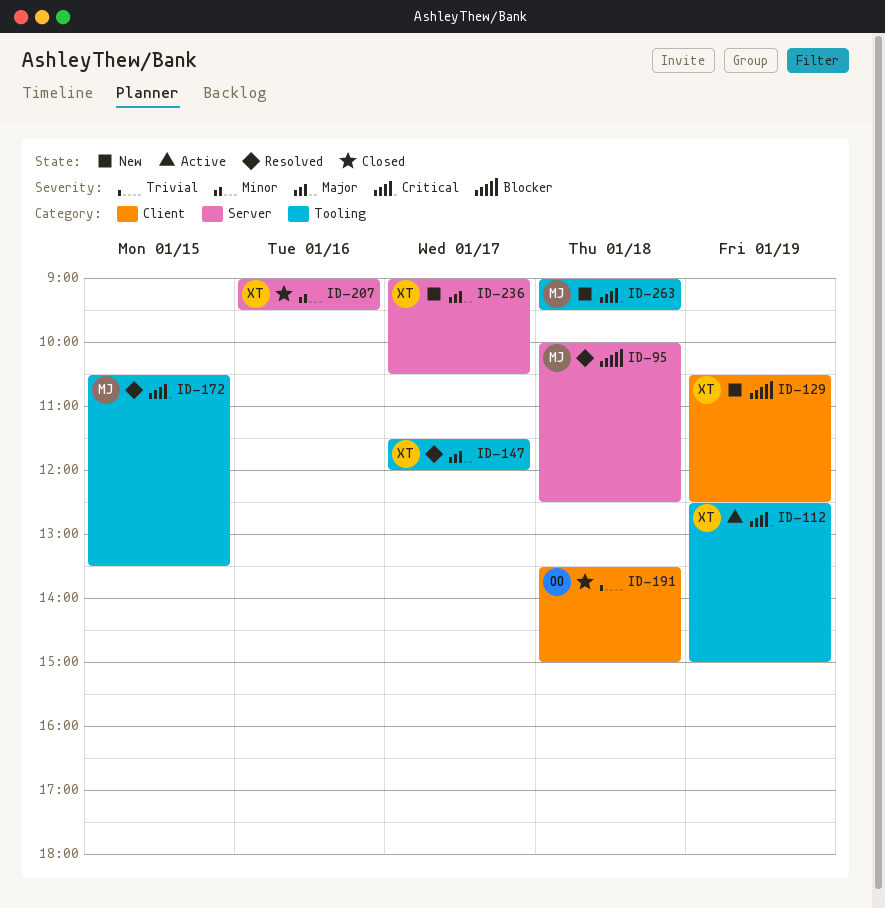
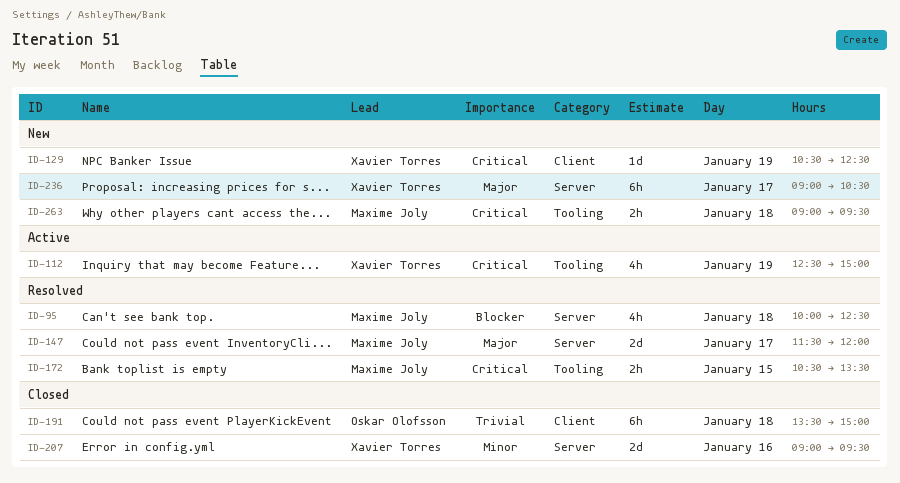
ID-129, priority: Blocker -> Critical
ID-147, owner: Xavier Torres -> Maxime Joly
ID-147, label: Tooling -> Server

